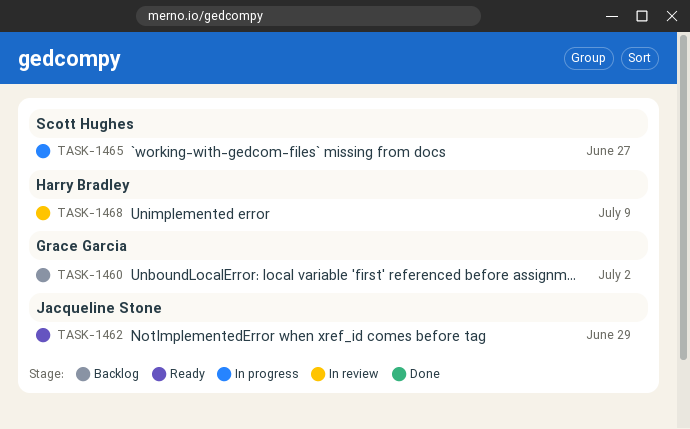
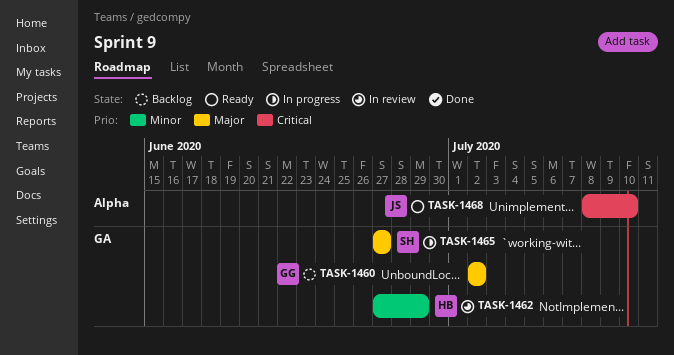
TASK-1462, status: Ready -> In review
TASK-1462, owner: Jacqueline Stone -> Harry Bradley
TASK-1468, status: In review -> Ready
TASK-1468, owner: Harry Bradley -> Jacqueline Stone
TASK-1468, due: Jul 9 -> Jul 10

